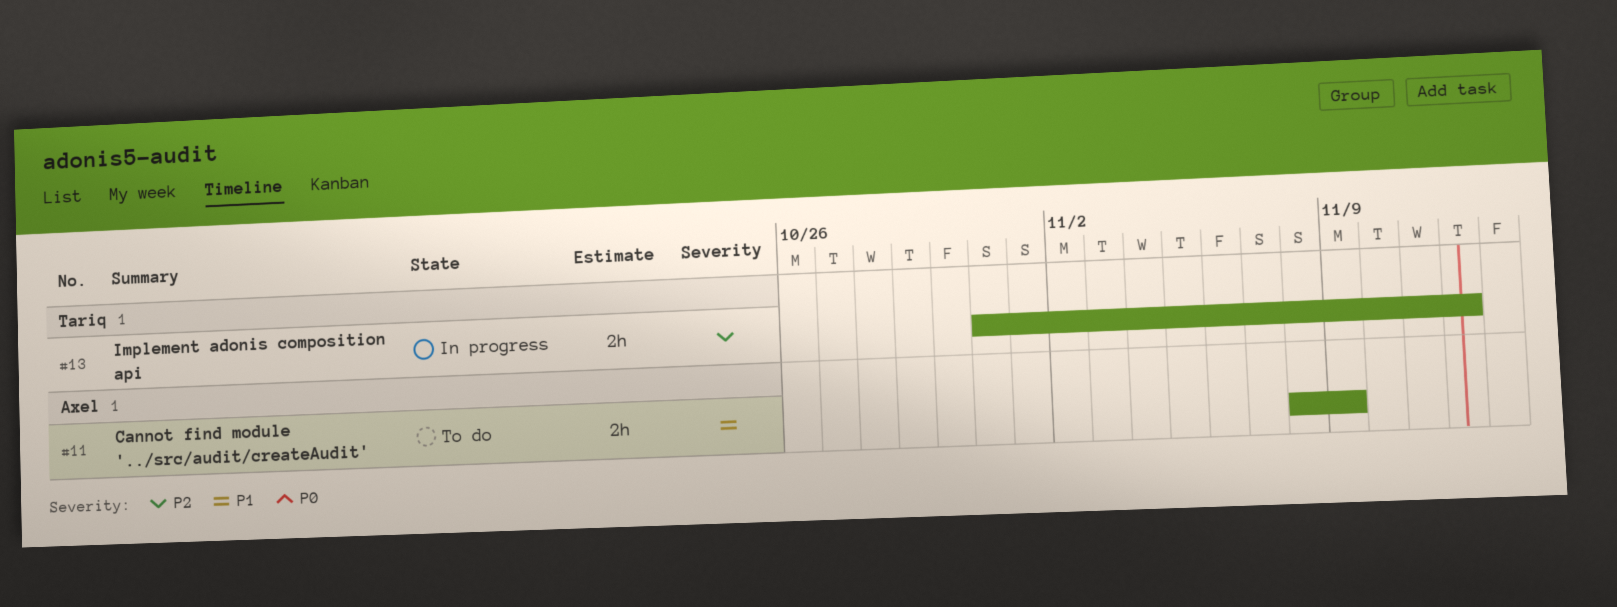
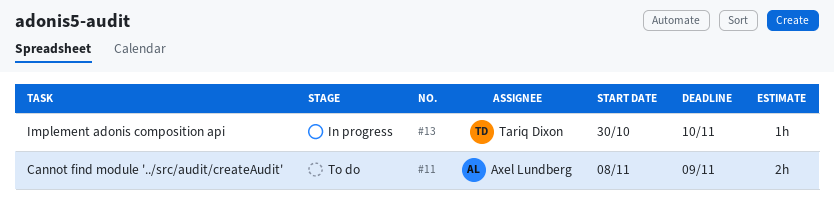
#13, estimate: 2h -> 1h
#13, start: Oct 31 -> Oct 30
#13, due: Nov 12 -> Nov 10

